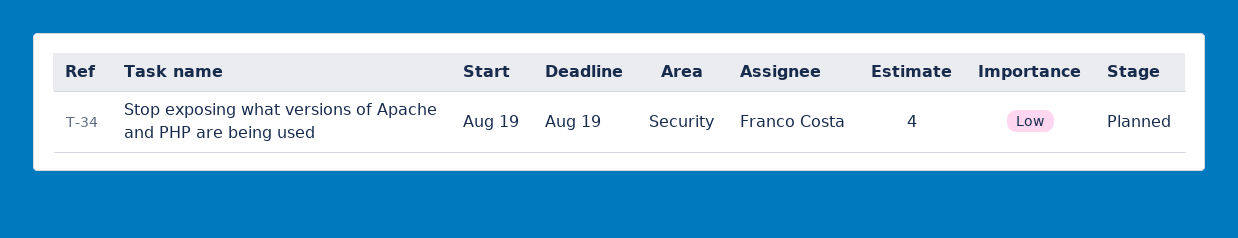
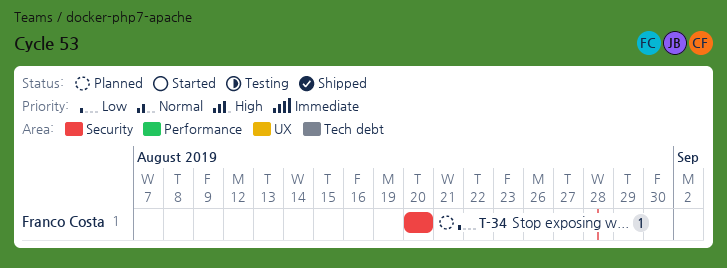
T-34, estimate: 4 -> 1
T-34, start: Aug 19 -> Aug 20
T-34, due: Aug 19 -> Aug 20

